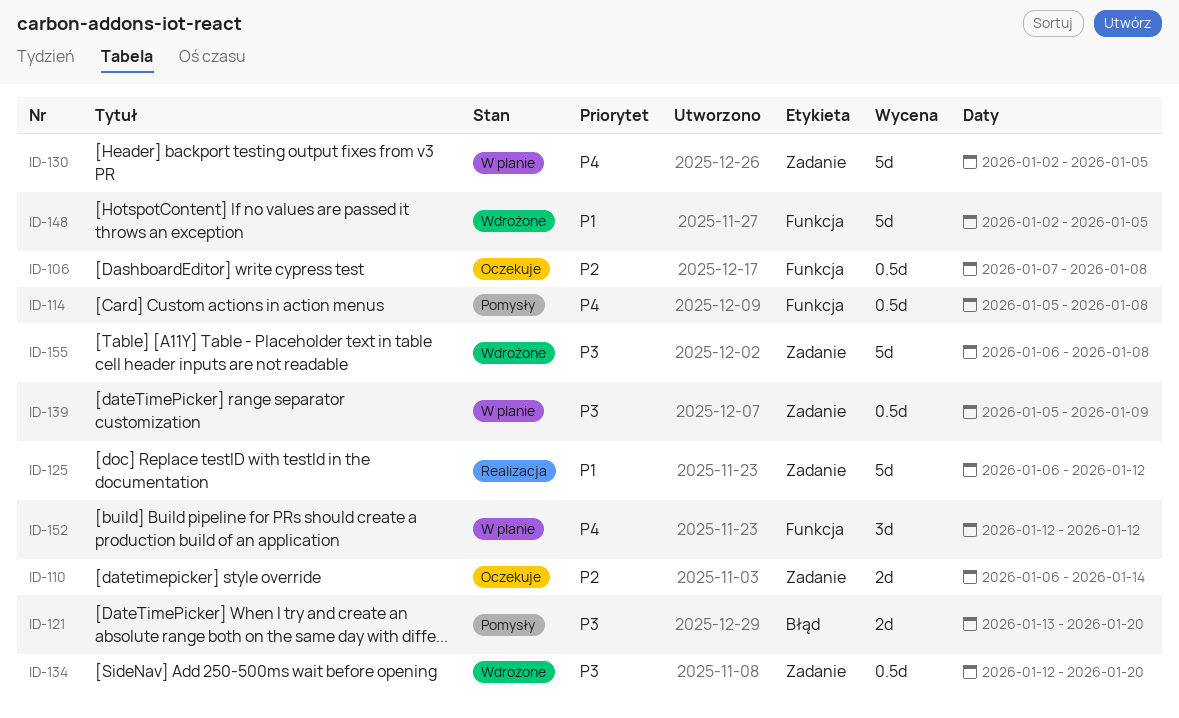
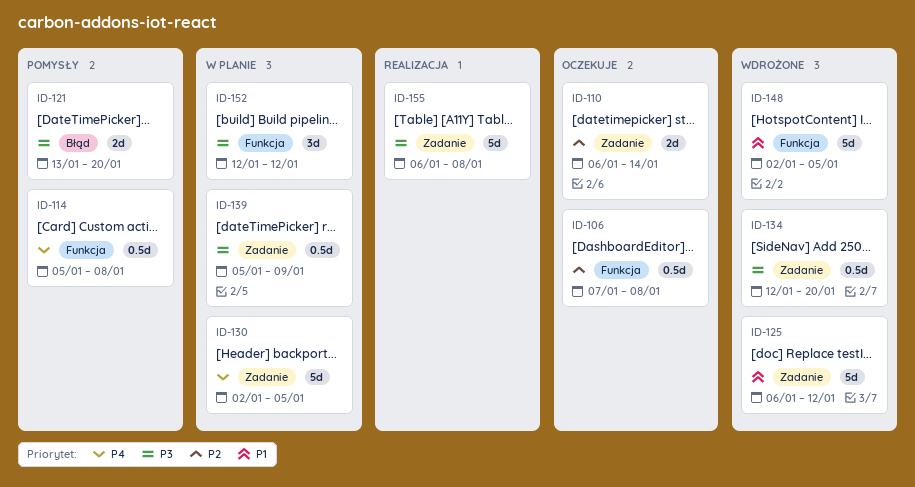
ID-125, status: Realizacja -> Wdrożone
ID-152, priority: P4 -> P3
ID-155, status: Wdrożone -> Realizacja

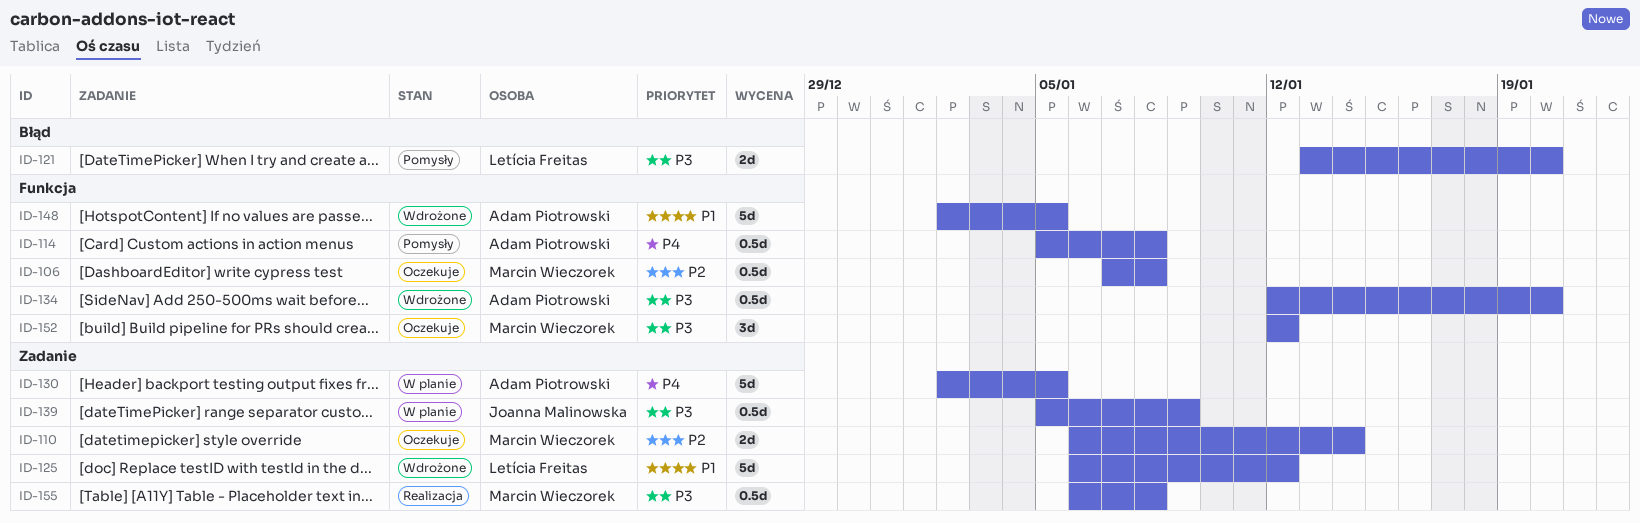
ID-134, label: Zadanie -> Funkcja
ID-152, status: W planie -> Oczekuje
ID-155, estimate: 5d -> 0.5d

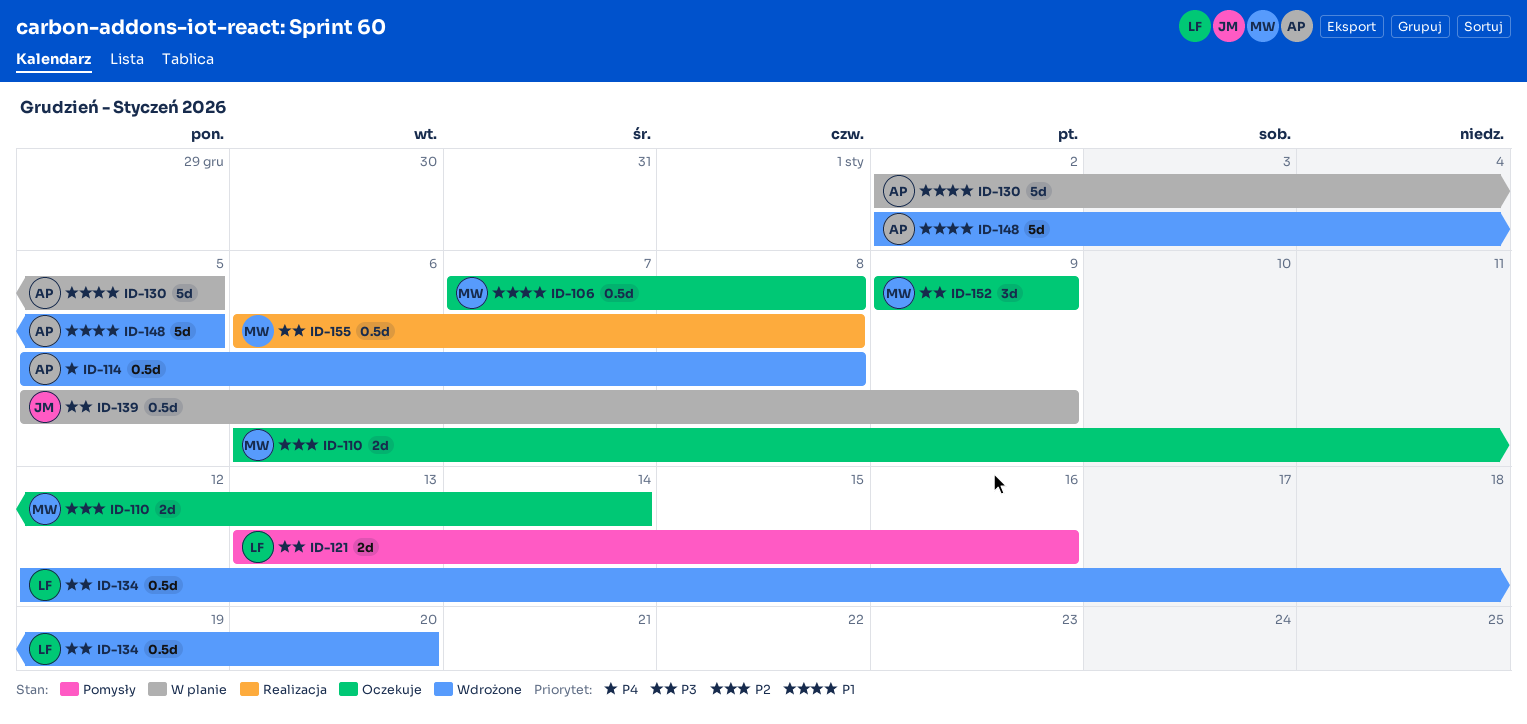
ID-106, priority: P2 -> P1
ID-114, status: Pomysły -> Wdrożone
ID-121, due: Jan 20 -> Jan 16
ID-125: present -> none
ID-130, priority: P4 -> P1
ID-134, owner: Adam Piotrowski -> Letícia Freitas
ID-152, start: Jan 12 -> Jan 9
ID-152, due: Jan 12 -> Jan 9

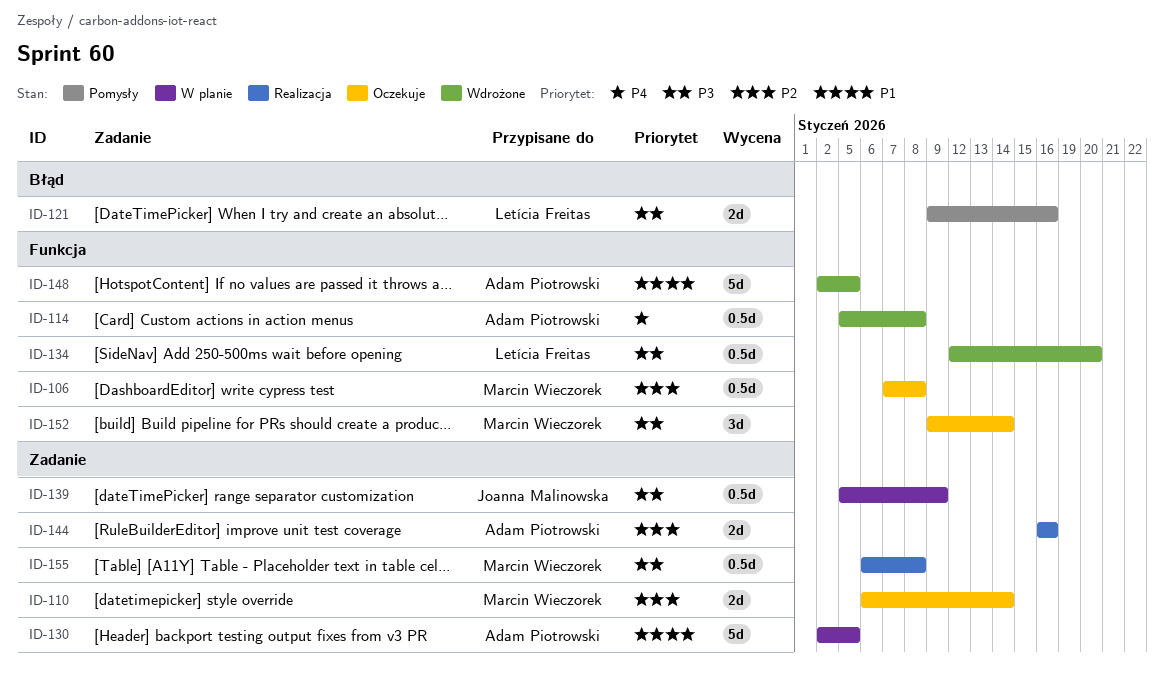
ID-106, priority: P1 -> P2
ID-121, start: Jan 13 -> Jan 9
ID-144: none -> present
ID-152, due: Jan 9 -> Jan 14

